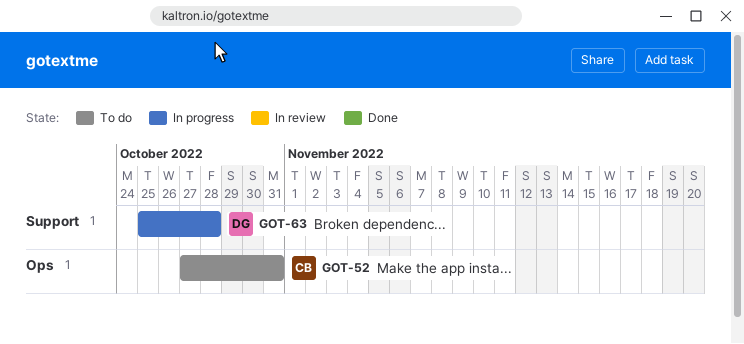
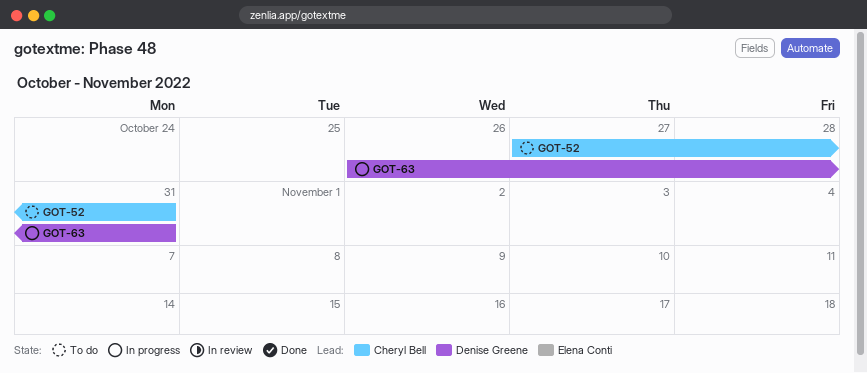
GOT-63, start: Oct 25 -> Oct 26
GOT-63, due: Oct 28 -> Oct 31

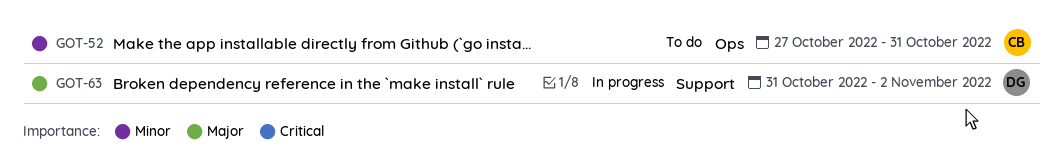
GOT-63, start: Oct 26 -> Oct 31
GOT-63, due: Oct 31 -> Nov 2

